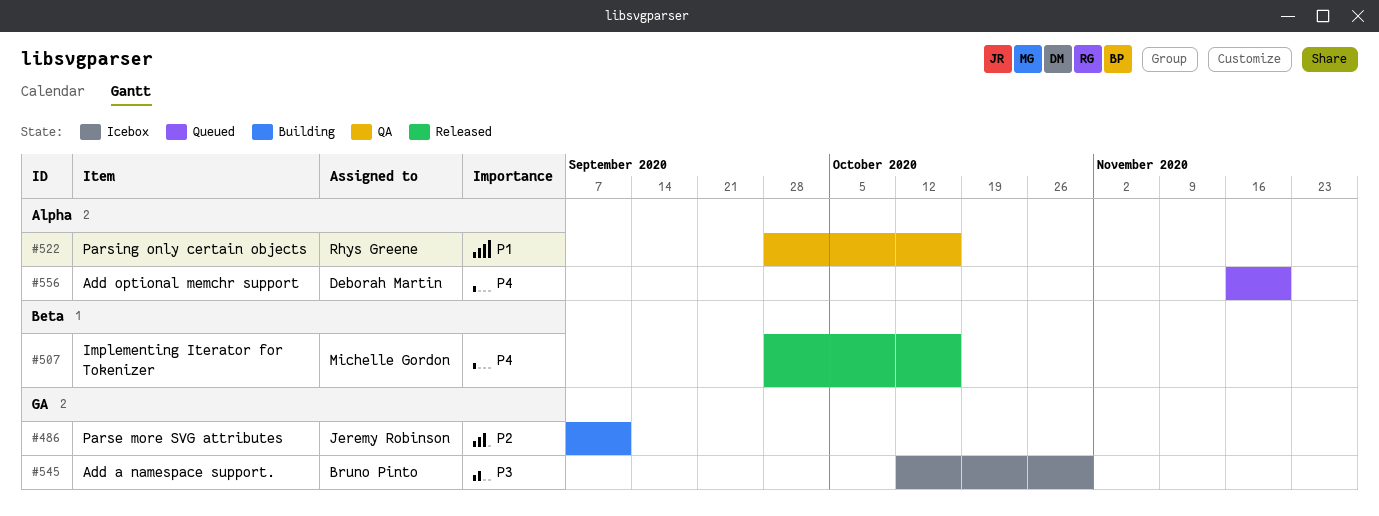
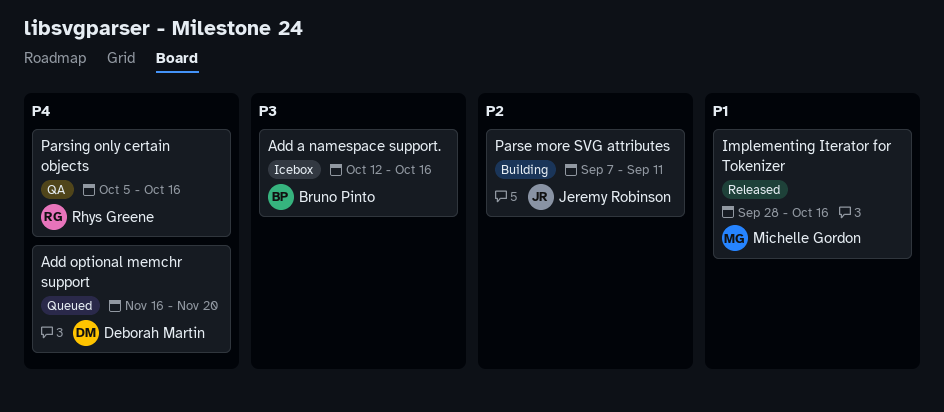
Add a namespace support., due: Oct 30 -> Oct 16
Implementing Iterator for Tokenizer, priority: P4 -> P1
Parsing only certain objects, priority: P1 -> P4
Parsing only certain objects, start: Sep 28 -> Oct 5

